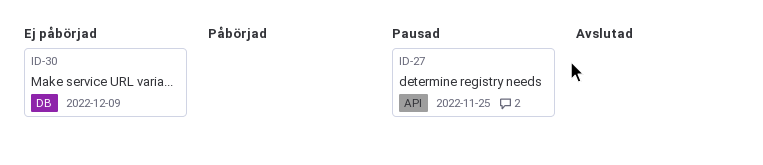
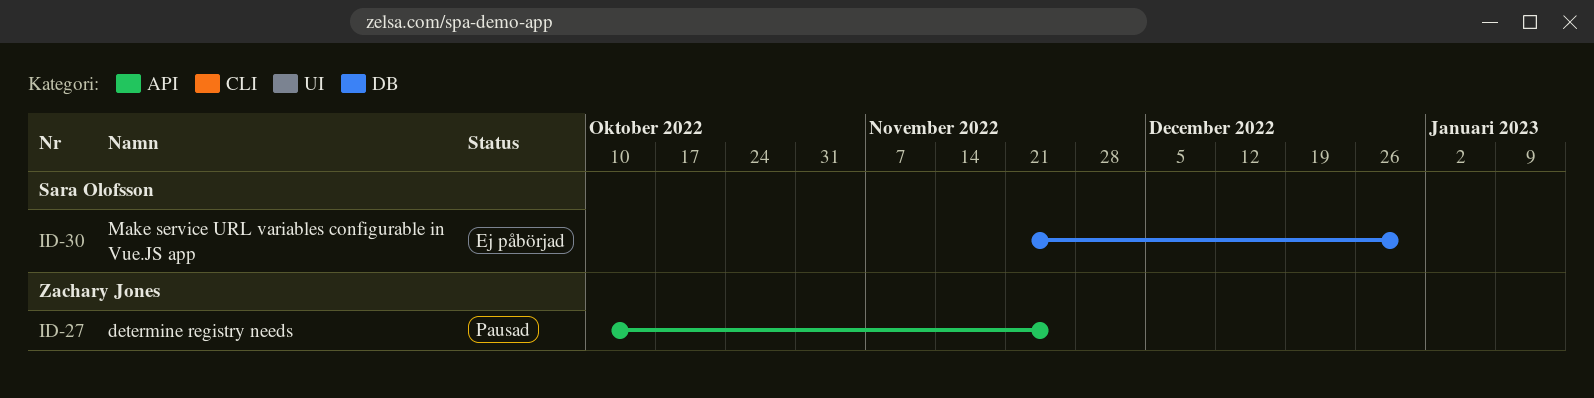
ID-30, due: Dec 9 -> Dec 30

